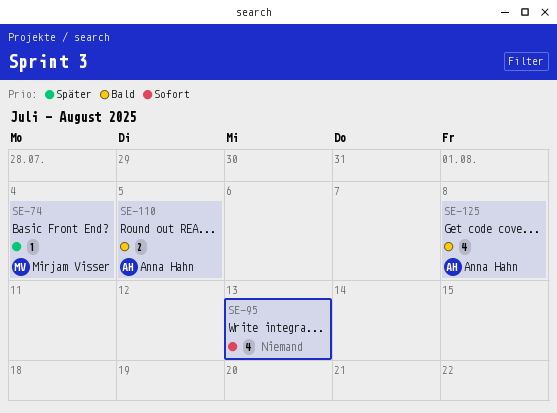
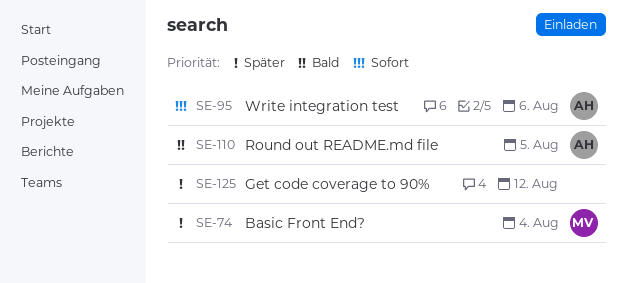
SE-95, owner: none -> Anna Hahn
SE-95, due: Aug 13 -> Aug 6
SE-125, owner: Anna Hahn -> none
SE-125, priority: Bald -> Später
SE-125, due: Aug 8 -> Aug 12

